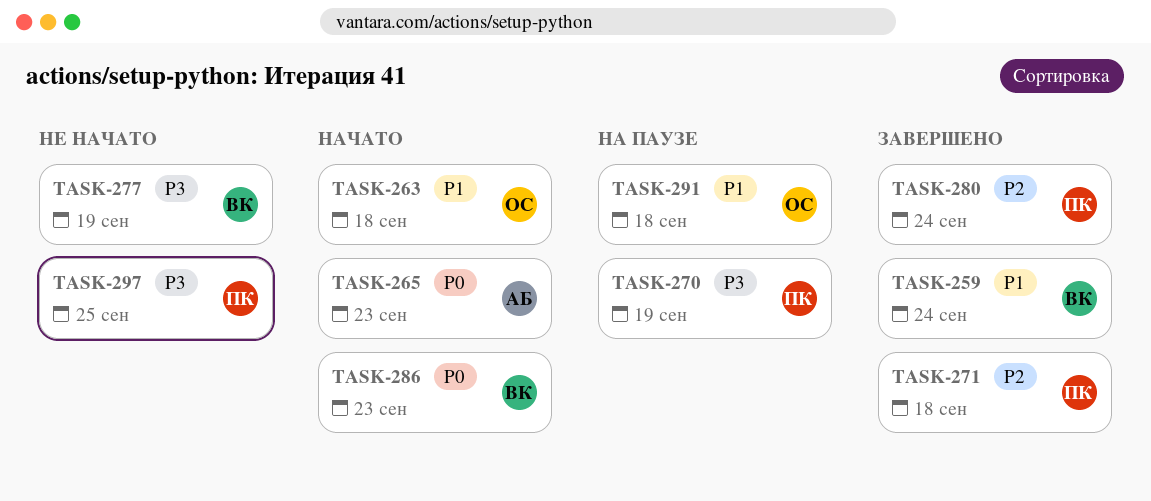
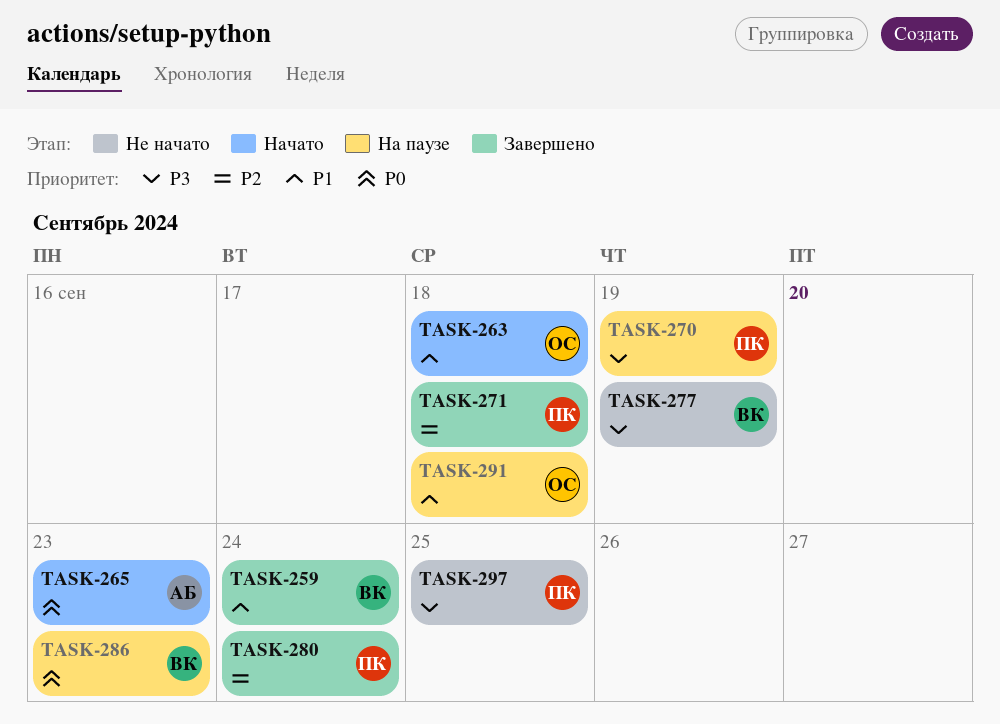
TASK-286, status: Начато -> На паузе

